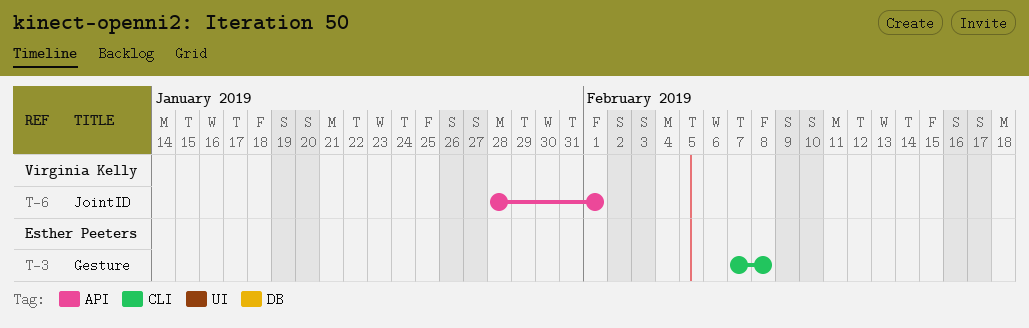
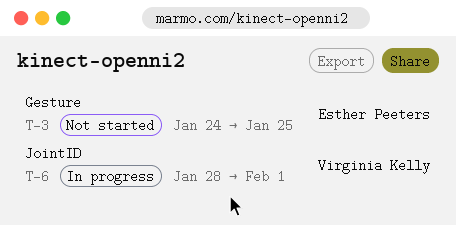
T-3, start: Feb 7 -> Jan 24
T-3, due: Feb 8 -> Jan 25

